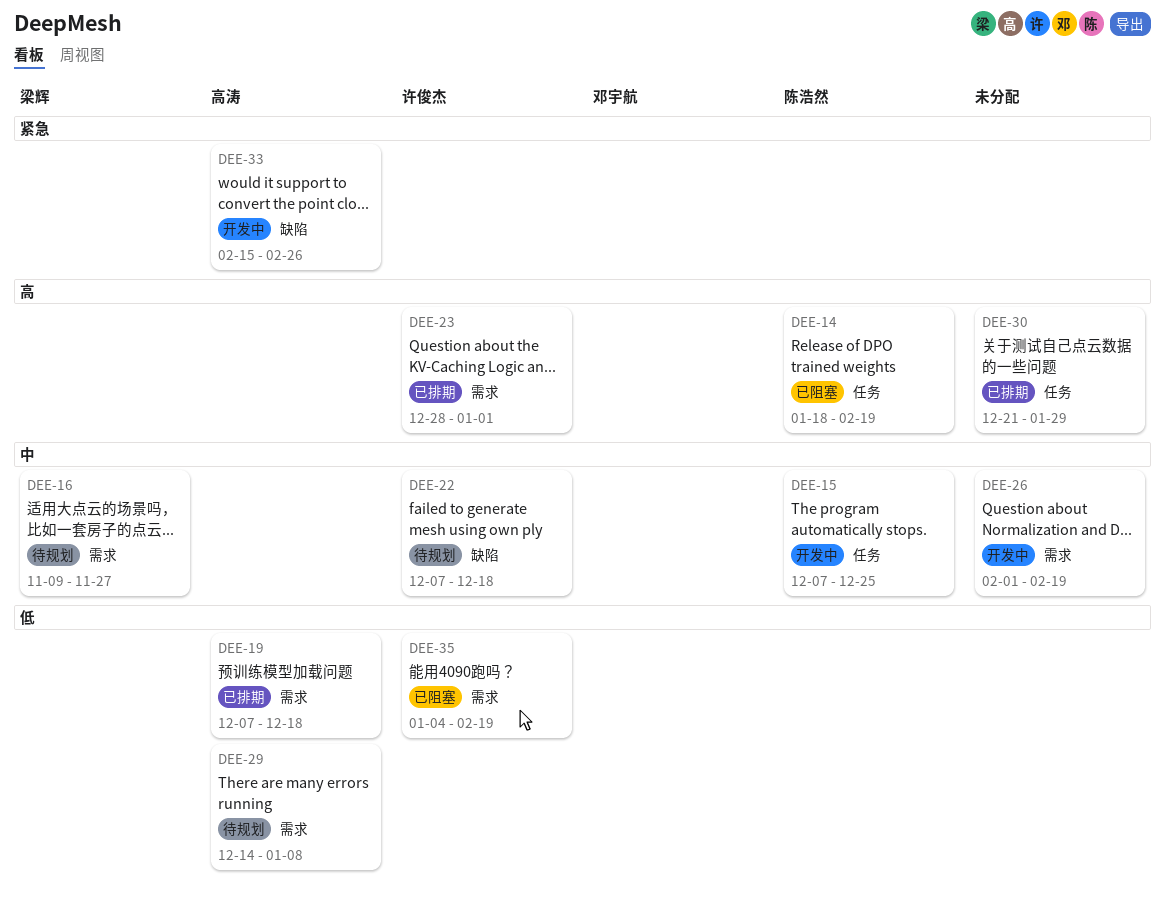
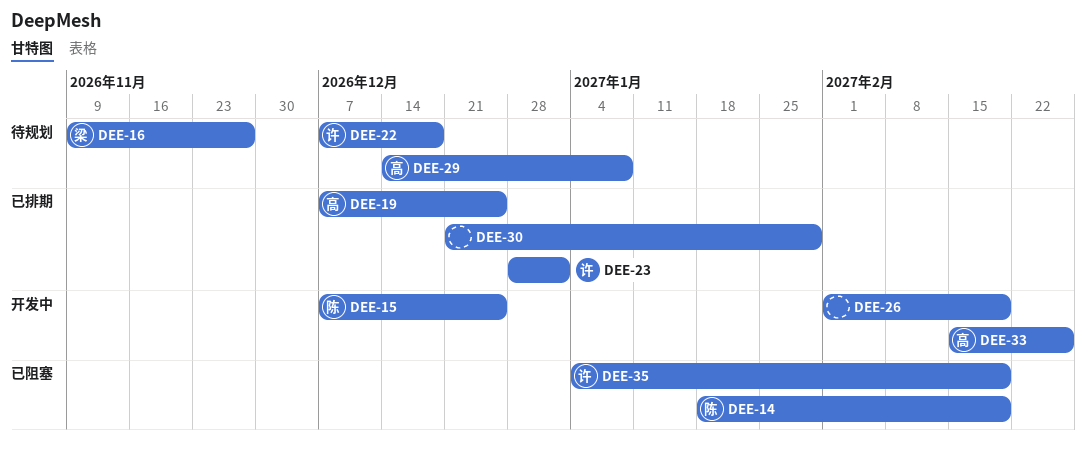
DEE-19, due: Dec 18 -> Dec 25

